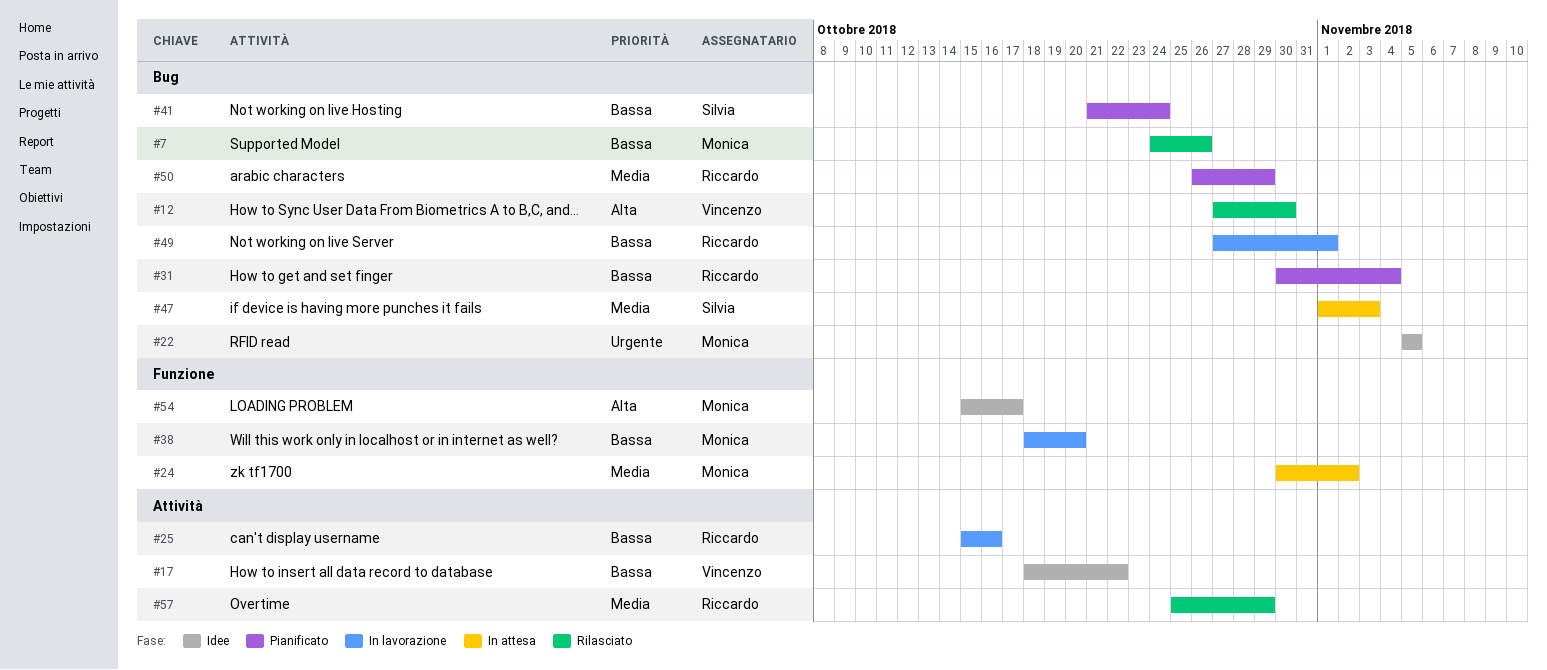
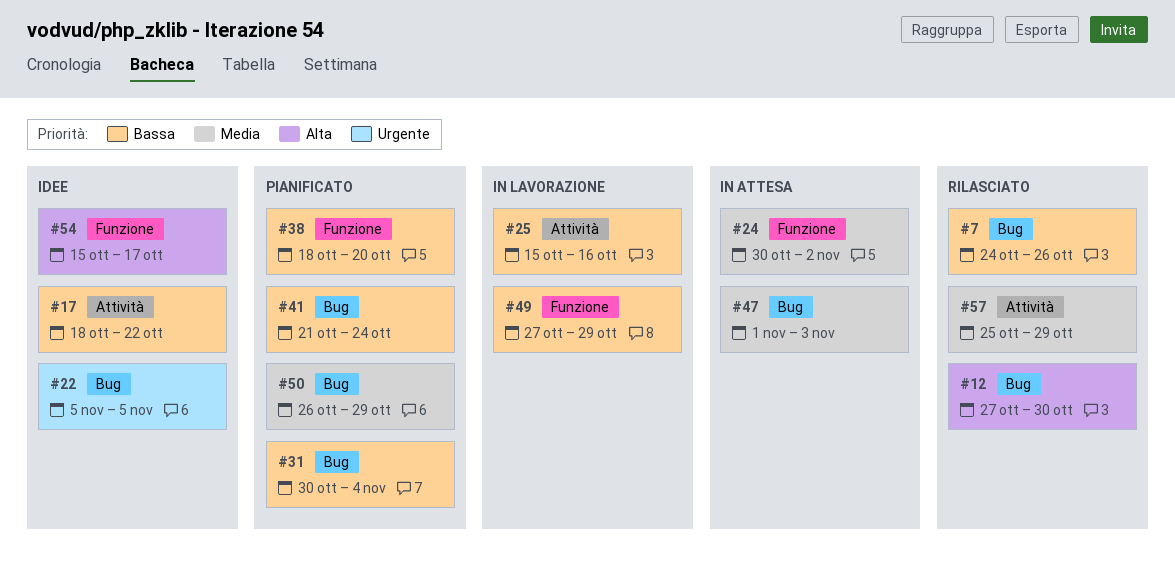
#38, status: In lavorazione -> Pianificato
#49, label: Bug -> Funzione
#49, due: Nov 1 -> Oct 29

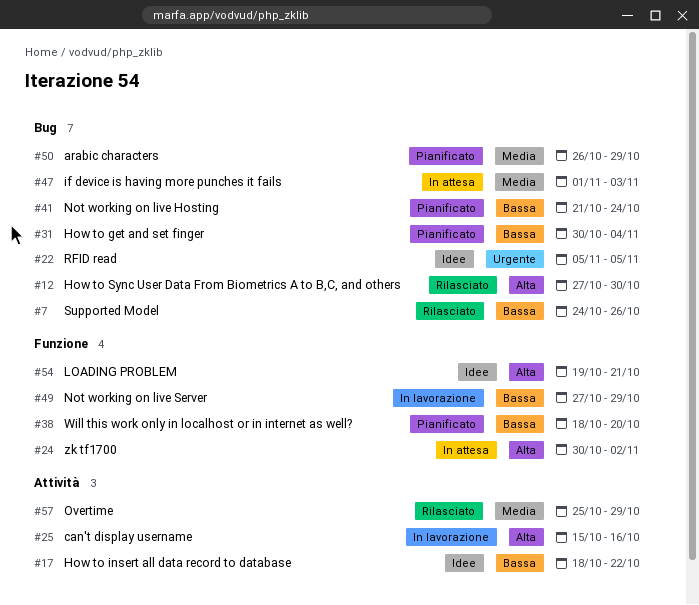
#24, priority: Media -> Alta
#25, priority: Bassa -> Alta
#54, start: Oct 15 -> Oct 19
#54, due: Oct 17 -> Oct 21

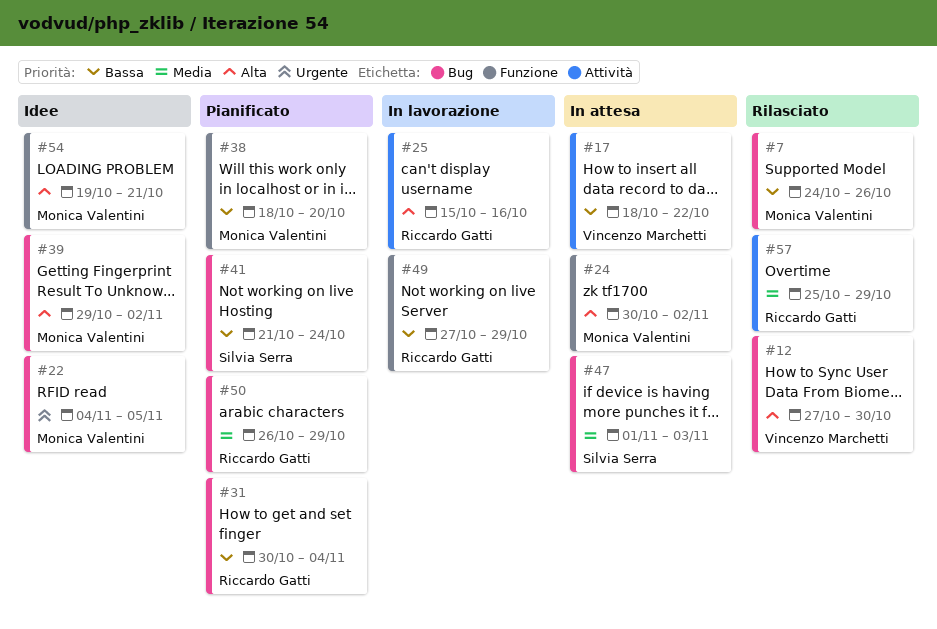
#17, status: Idee -> In attesa
#22, start: Nov 5 -> Nov 4
#39: none -> present

